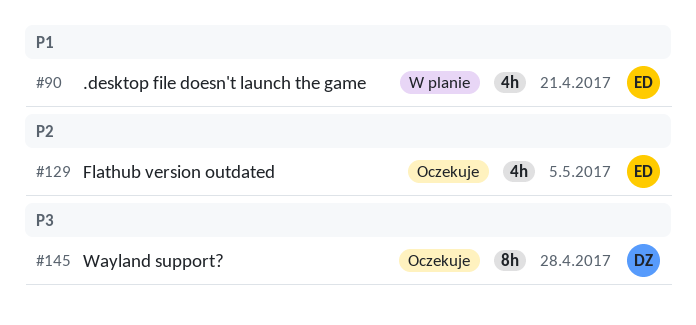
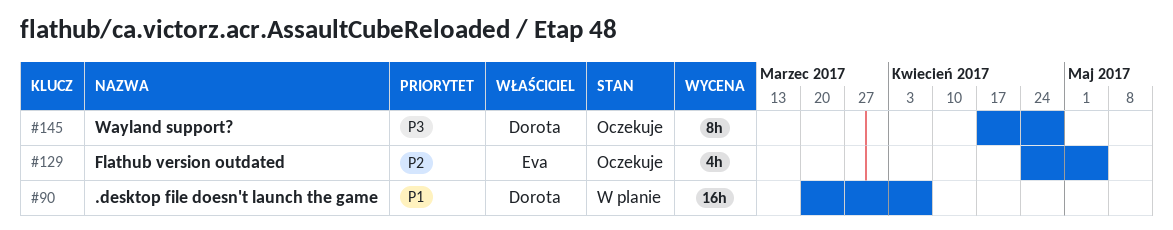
#90, owner: Eva -> Dorota
#90, estimate: 4h -> 16h
#90, due: Apr 21 -> Apr 7

